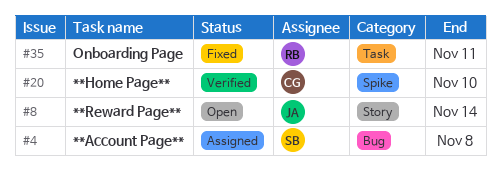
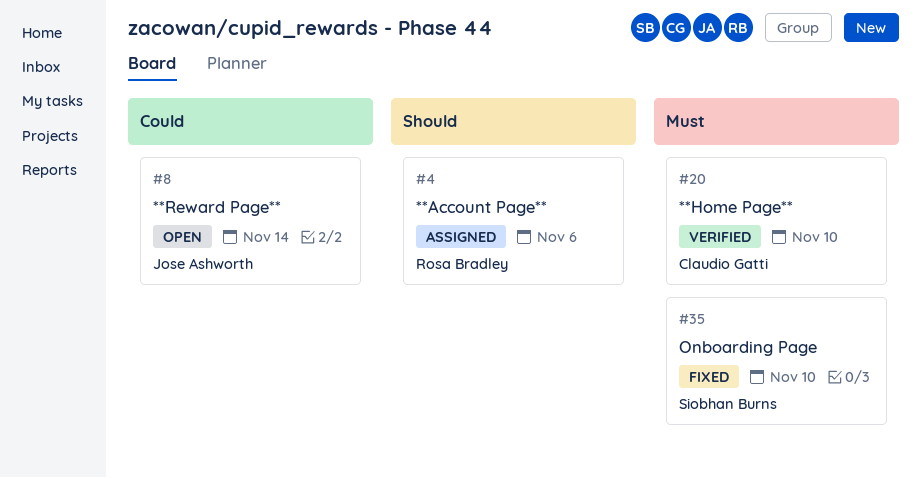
#4, owner: Siobhan Burns -> Rosa Bradley
#4, due: Nov 8 -> Nov 6
#35, owner: Rosa Bradley -> Siobhan Burns
#35, due: Nov 11 -> Nov 10

